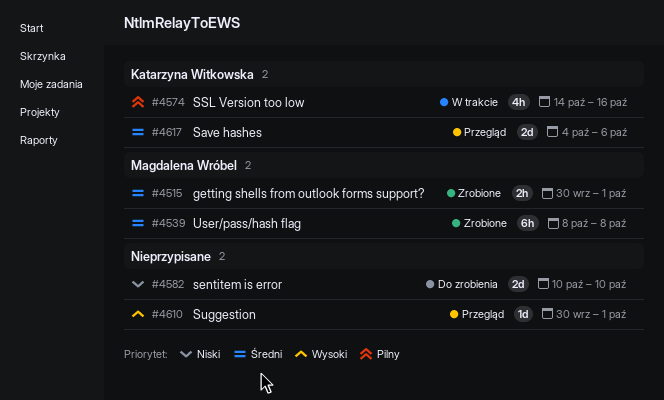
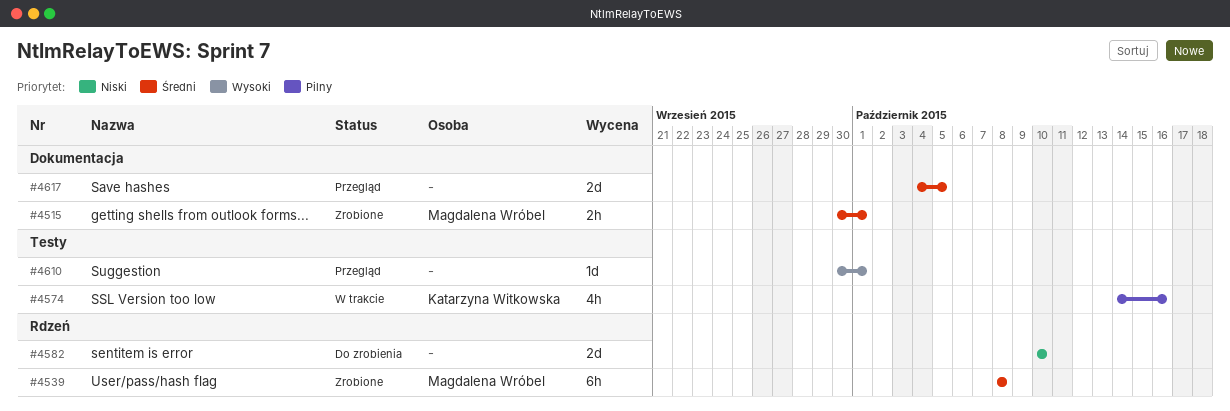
#4617, owner: Katarzyna Witkowska -> none
#4617, due: Oct 6 -> Oct 5

